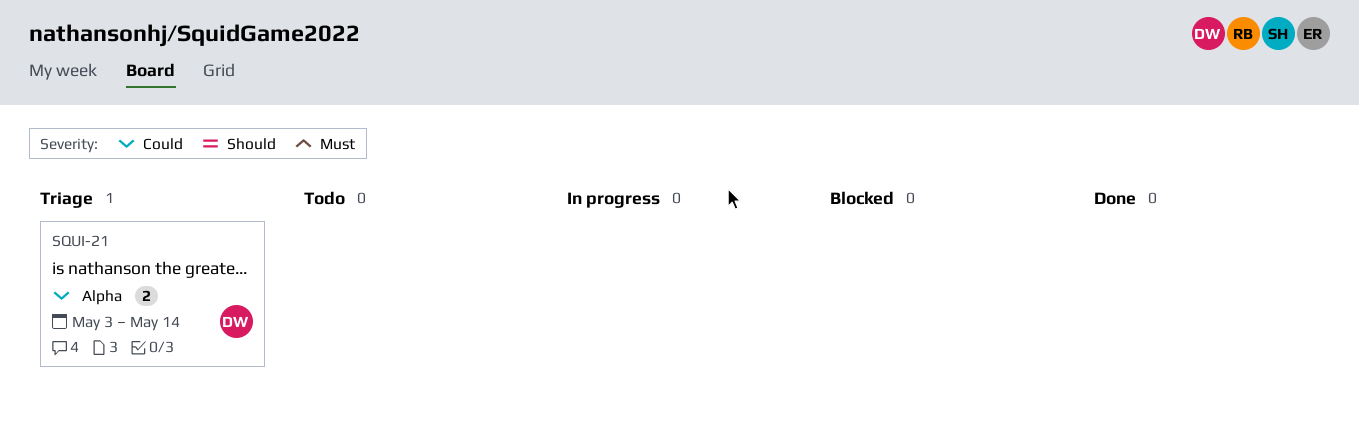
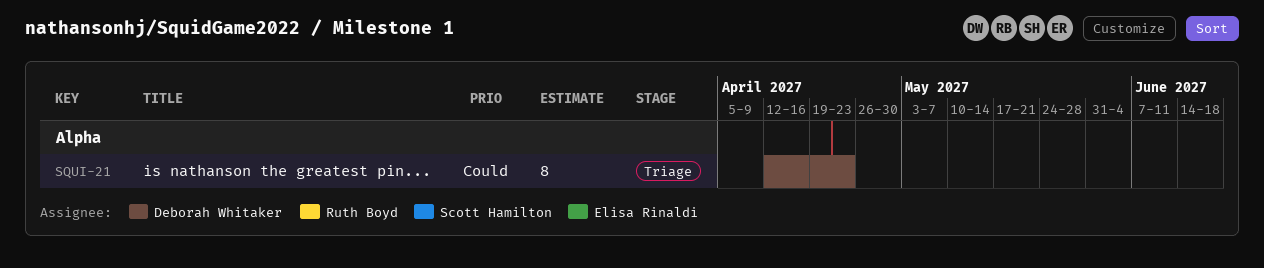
SQUI-21, estimate: 2 -> 8
SQUI-21, start: May 3 -> Apr 12
SQUI-21, due: May 14 -> Apr 23

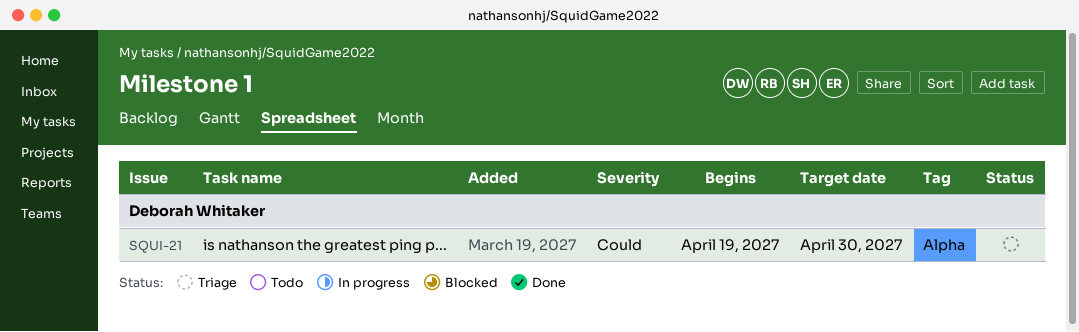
SQUI-21, start: Apr 12 -> Apr 19
SQUI-21, due: Apr 23 -> Apr 30

